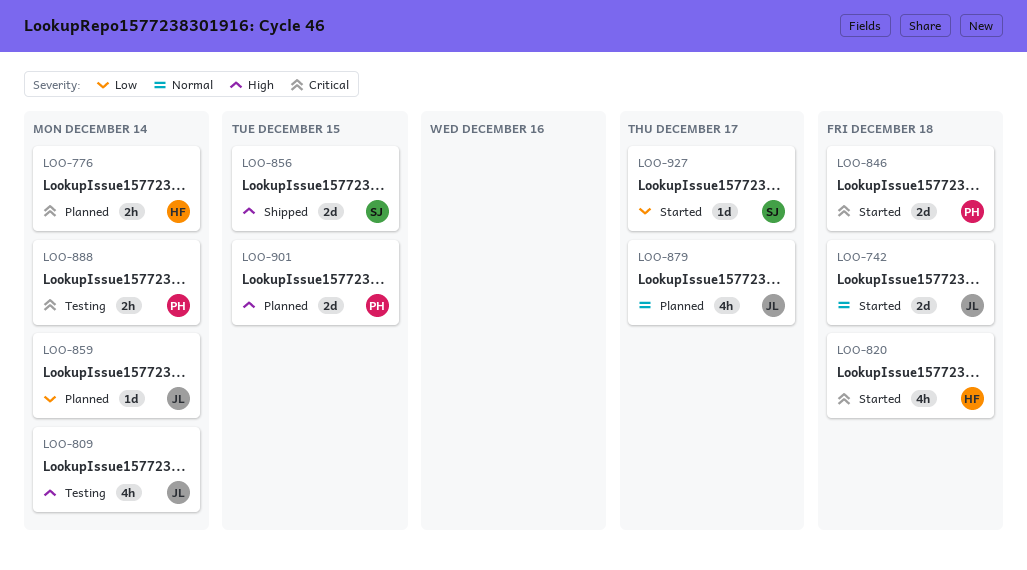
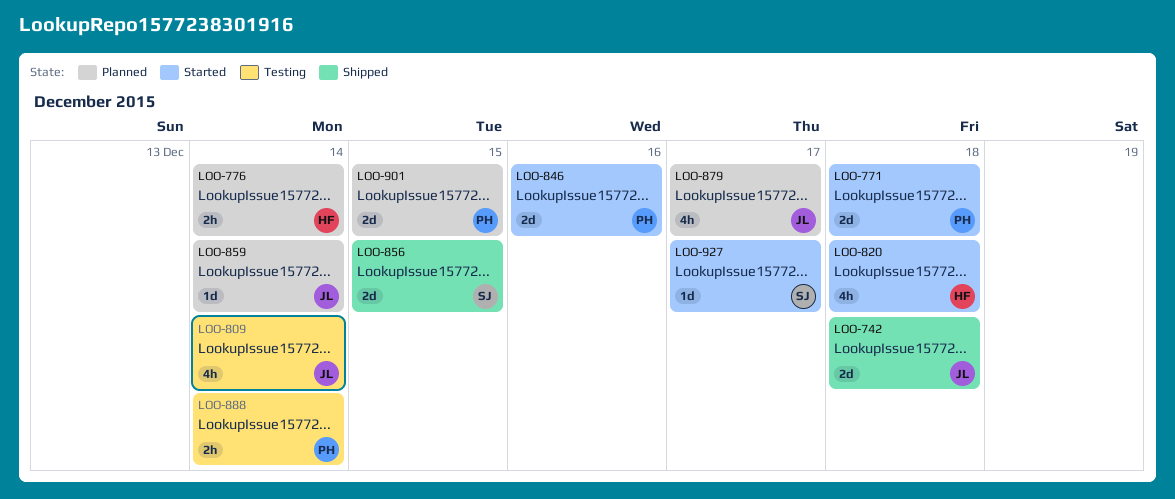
LOO-742, status: Started -> Shipped
LOO-771: none -> present
LOO-846, due: Dec 18 -> Dec 16

